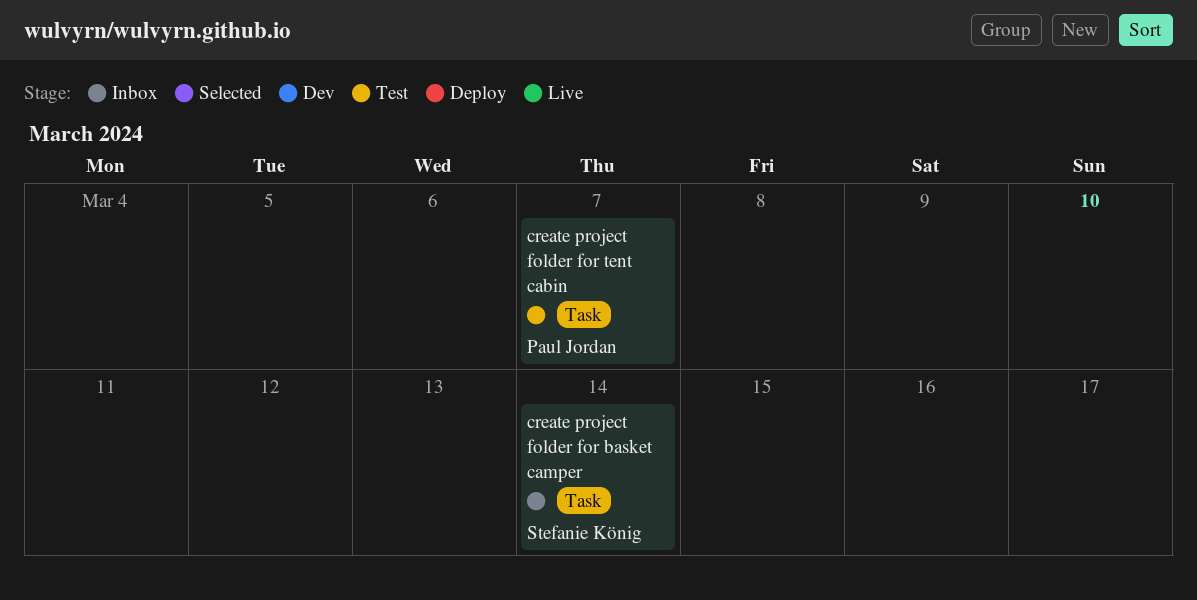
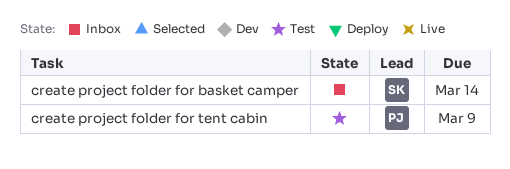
create project folder for tent cabin, due: Mar 7 -> Mar 9

